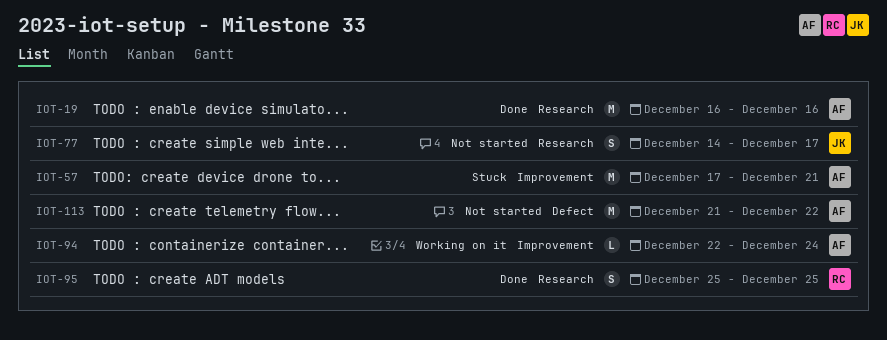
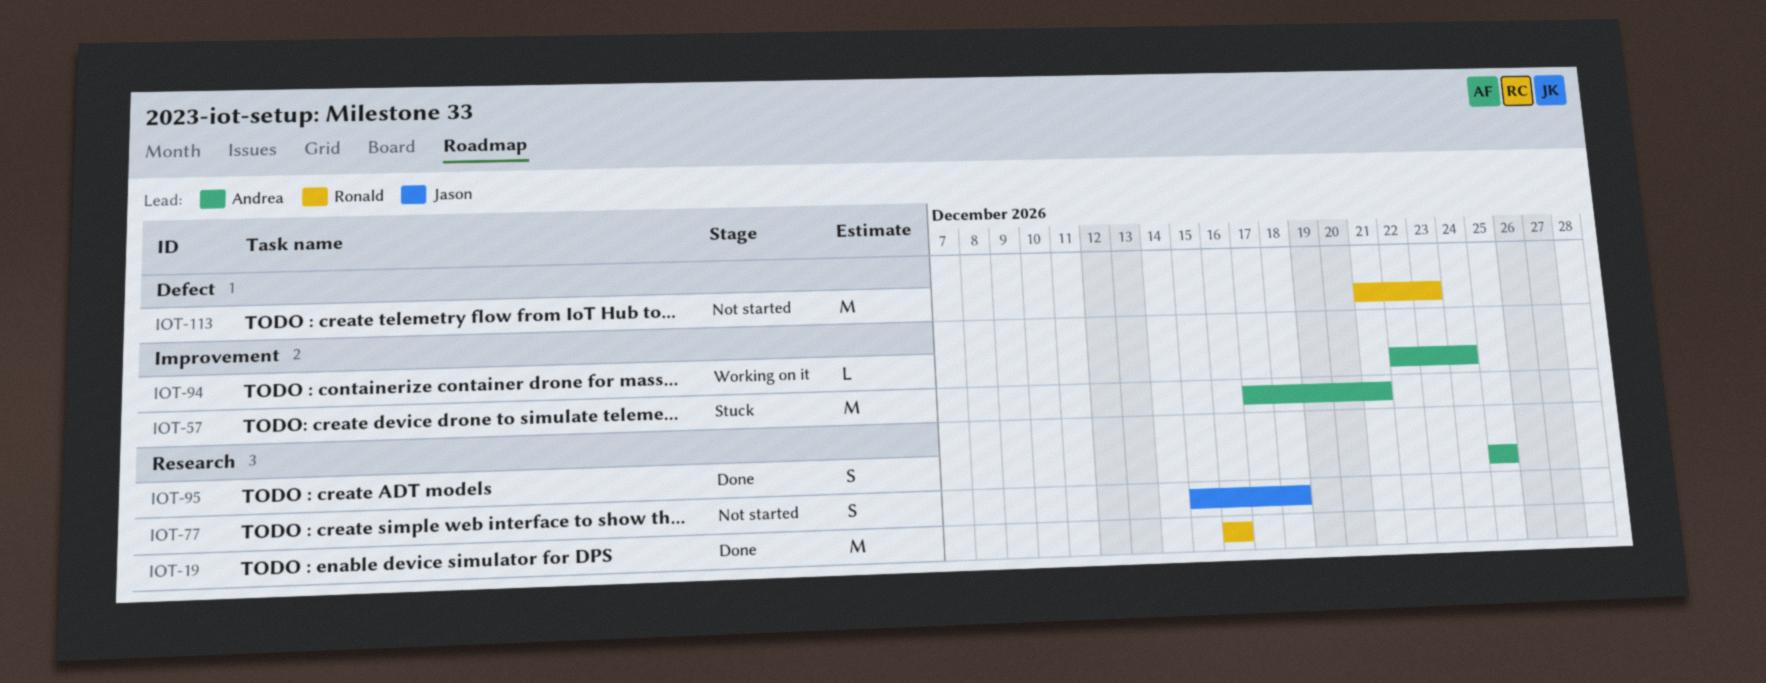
IOT-19, owner: Andrea -> Ronald
IOT-77, start: Dec 14 -> Dec 15
IOT-77, due: Dec 17 -> Dec 18
IOT-95, owner: Ronald -> Andrea
IOT-113, owner: Andrea -> Ronald
IOT-113, due: Dec 22 -> Dec 23

